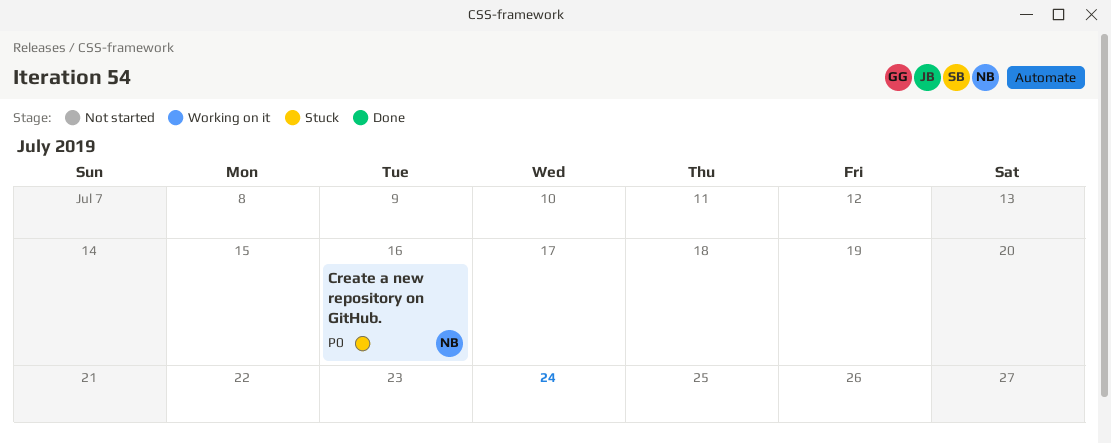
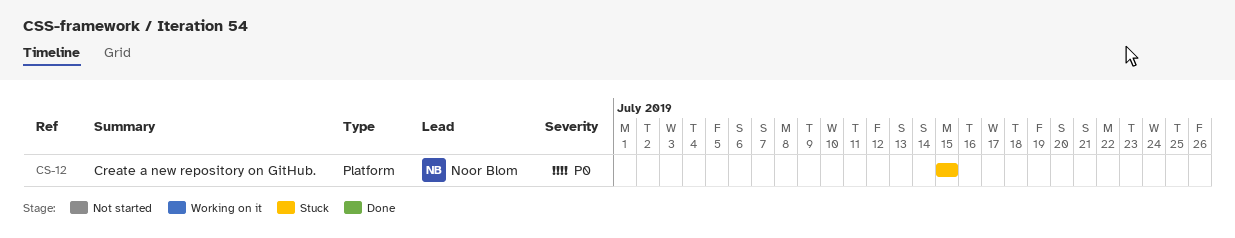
Create a new repository on GitHub., due: Jul 16 -> Jul 15

